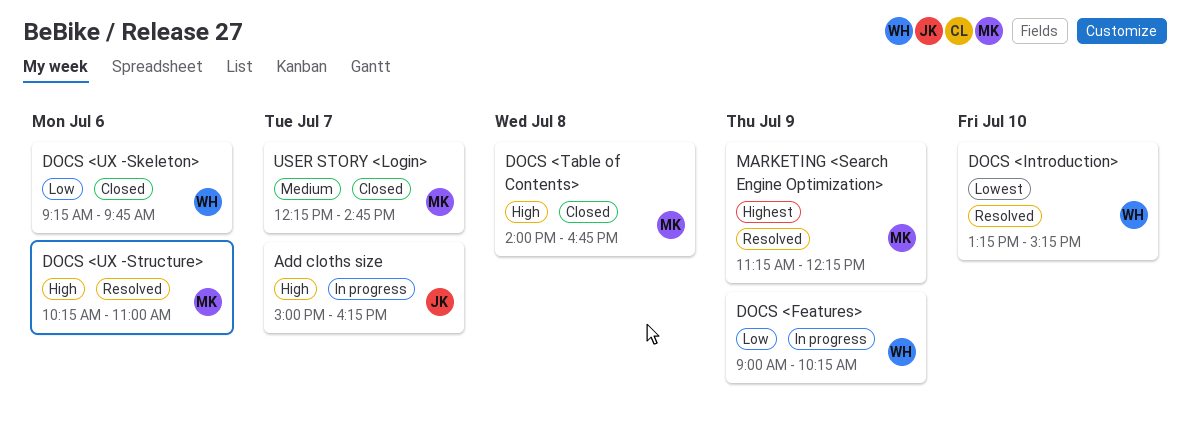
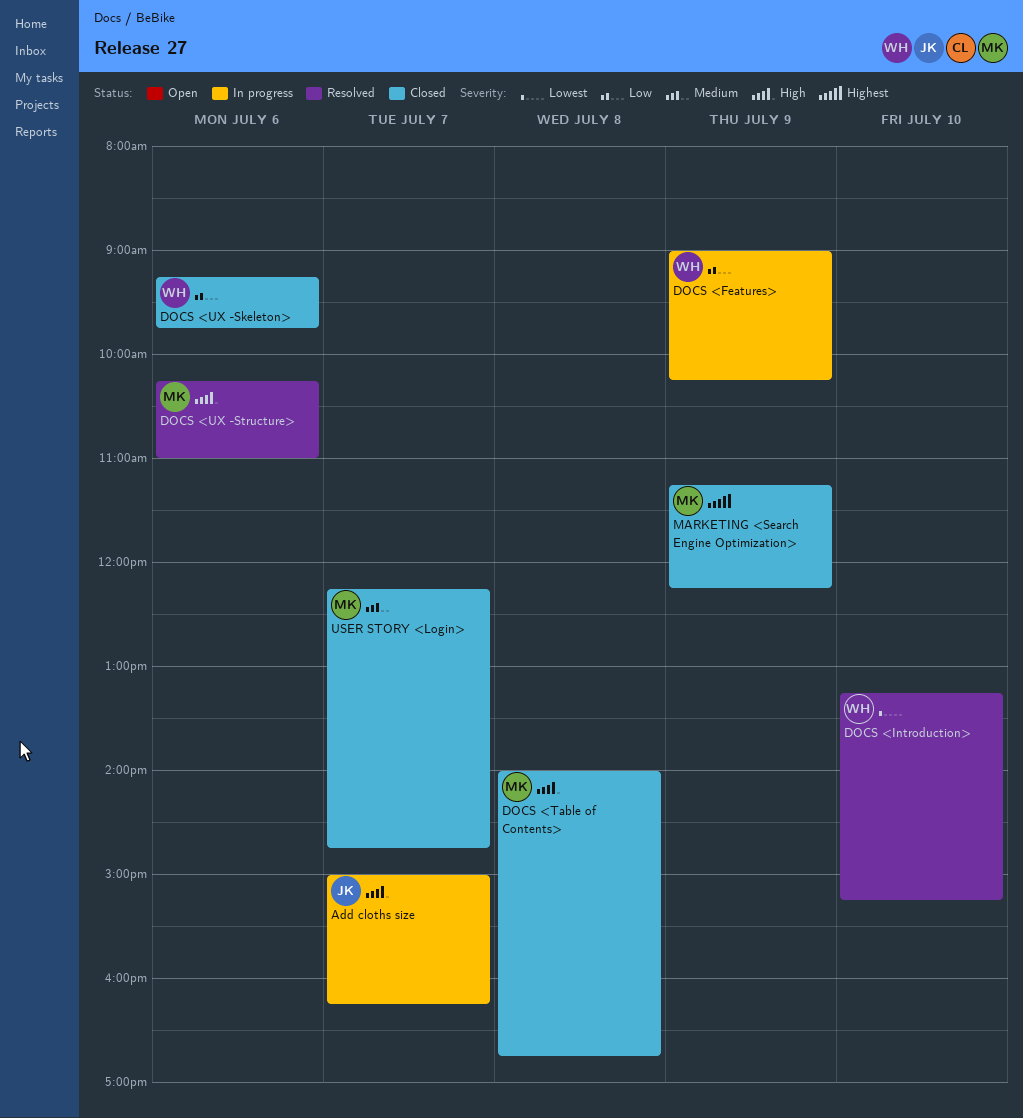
MARKETING <Search Engine Optimization>, status: Resolved -> Closed

